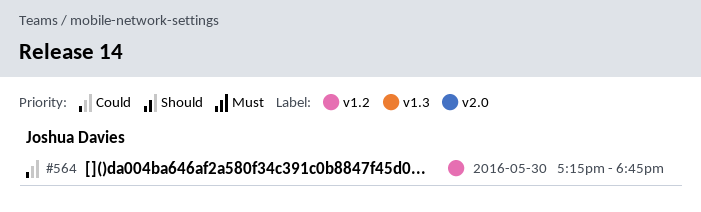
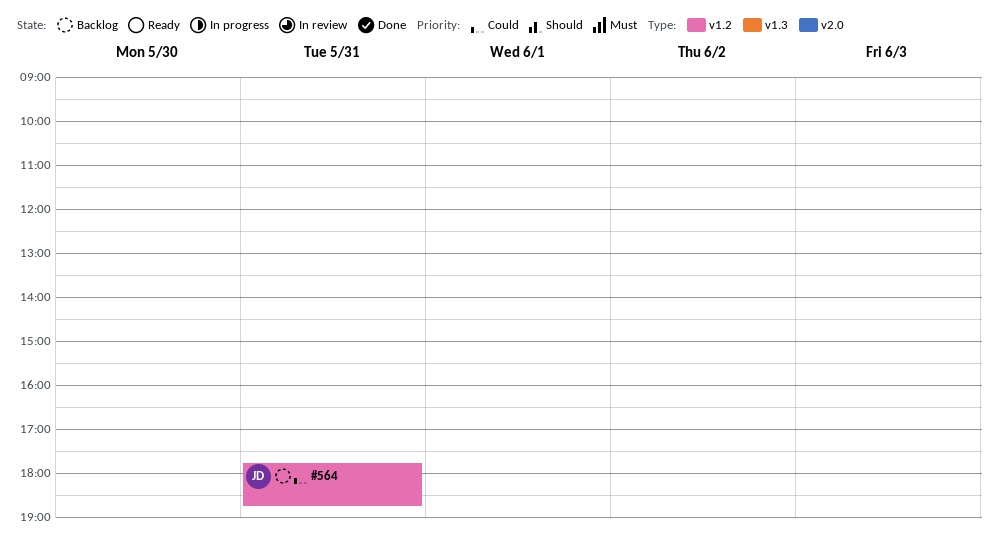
#564, day: May 30 -> May 31
#564, begins: 17:15 -> 17:45

